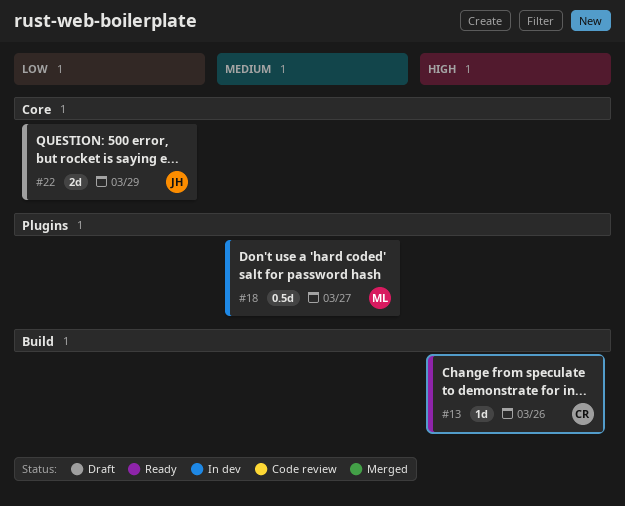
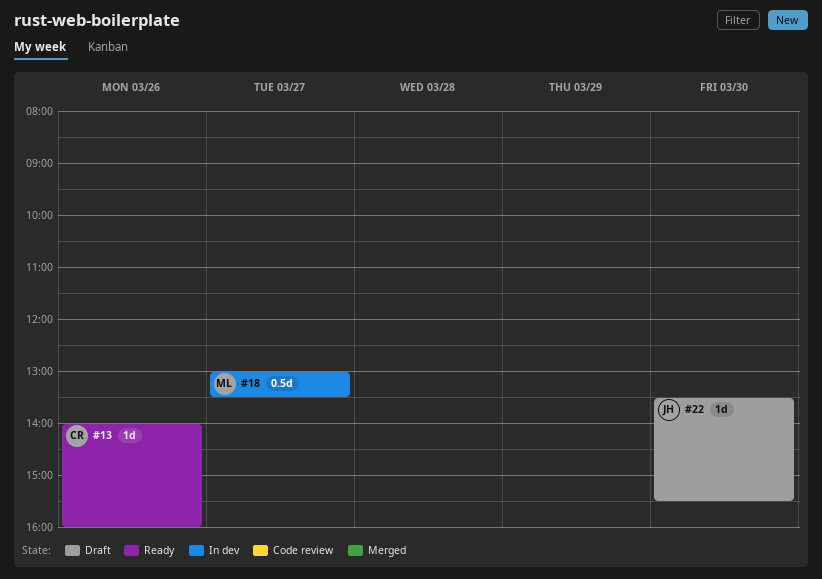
#22, estimate: 2d -> 1d
#22, day: Mar 29 -> Mar 30

